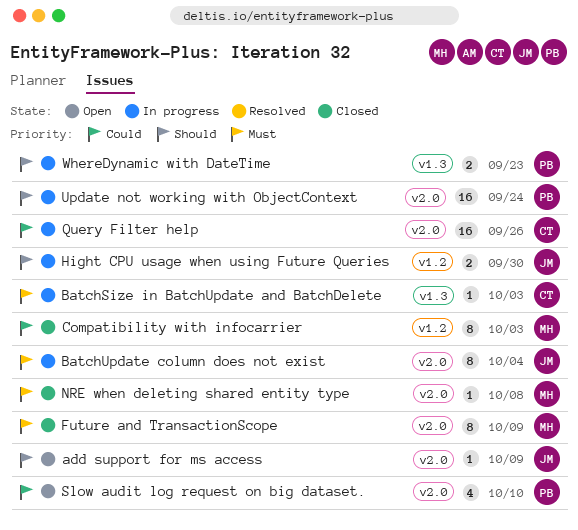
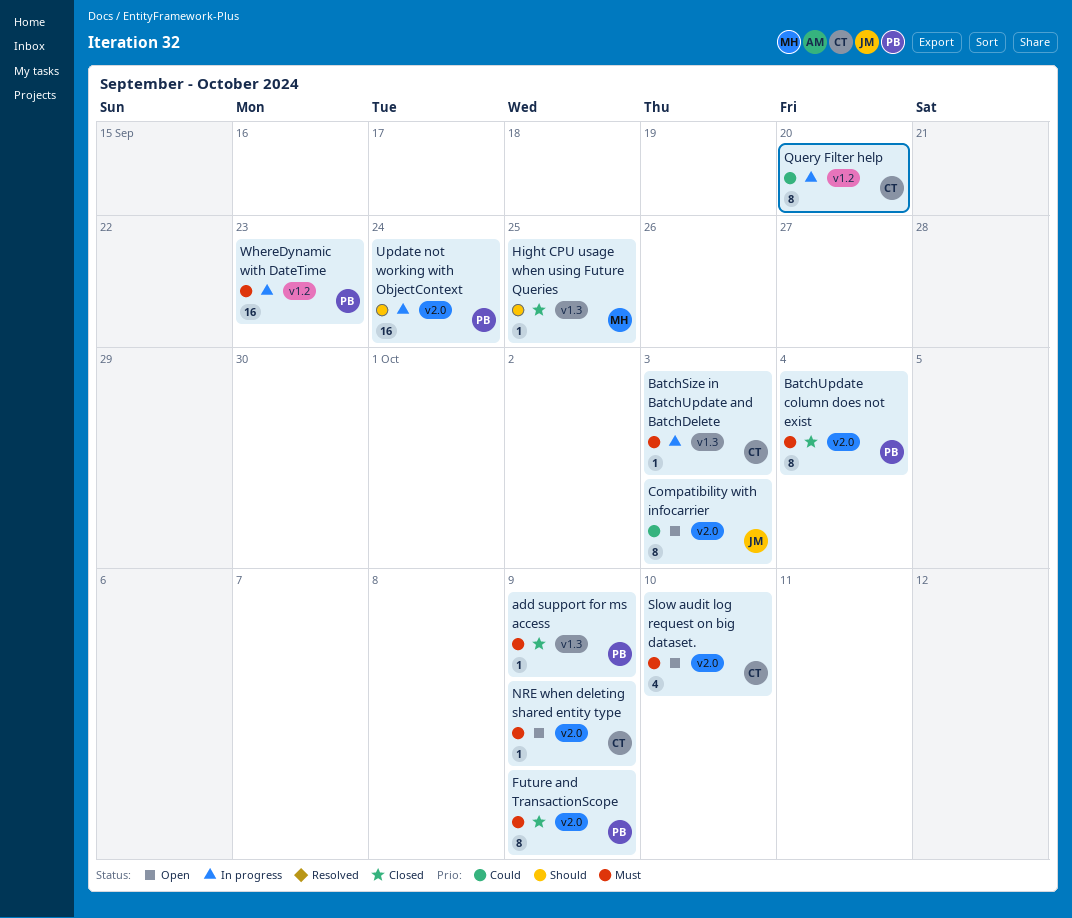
add support for ms access, status: Open -> Closed
add support for ms access, owner: JM -> PB
add support for ms access, priority: Should -> Must
add support for ms access, label: v2.0 -> v1.3
BatchUpdate column does not exist, status: In progress -> Closed
BatchUpdate column does not exist, owner: JM -> PB
Compatibility with infocarrier, status: Closed -> Open
Compatibility with infocarrier, owner: MH -> JM
Compatibility with infocarrier, label: v1.2 -> v2.0
Future and TransactionScope, owner: MH -> PB
Hight CPU usage when using Future Queries, status: In progress -> Closed
Hight CPU usage when using Future Queries, owner: JM -> MH
Hight CPU usage when using Future Queries, label: v1.2 -> v1.3
Hight CPU usage when using Future Queries, estimate: 2 -> 1
Hight CPU usage when using Future Queries, due: Sep 30 -> Sep 25
NRE when deleting shared entity type, status: Closed -> Open
NRE when deleting shared entity type, owner: MH -> CT
NRE when deleting shared entity type, due: Oct 8 -> Oct 9
Query Filter help, label: v2.0 -> v1.2
Query Filter help, estimate: 16 -> 8
Query Filter help, due: Sep 26 -> Sep 20
Slow audit log request on big dataset., owner: PB -> CT
Slow audit log request on big dataset., priority: Could -> Must
WhereDynamic with DateTime, priority: Should -> Must
WhereDynamic with DateTime, label: v1.3 -> v1.2
WhereDynamic with DateTime, estimate: 2 -> 16

